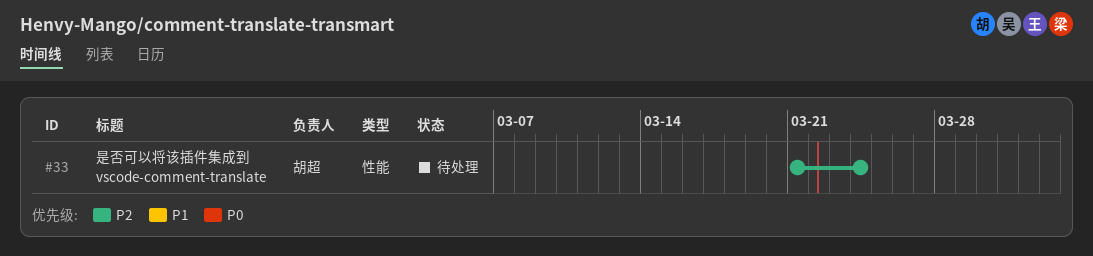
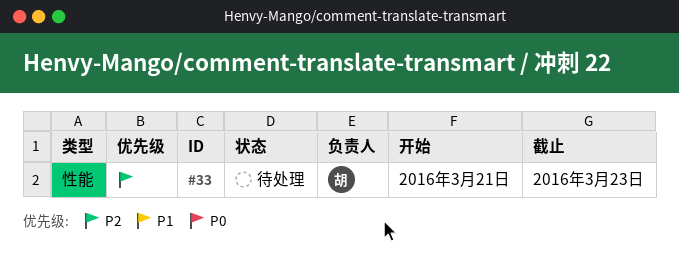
#33, due: Mar 24 -> Mar 23

